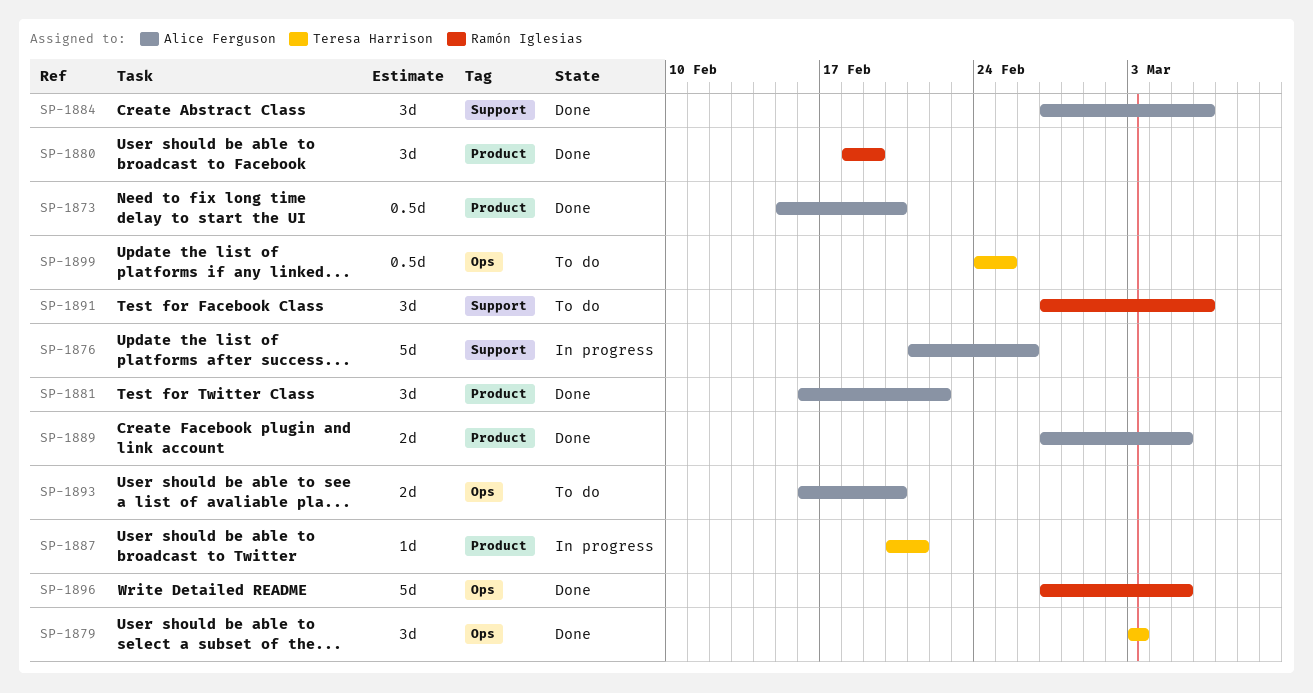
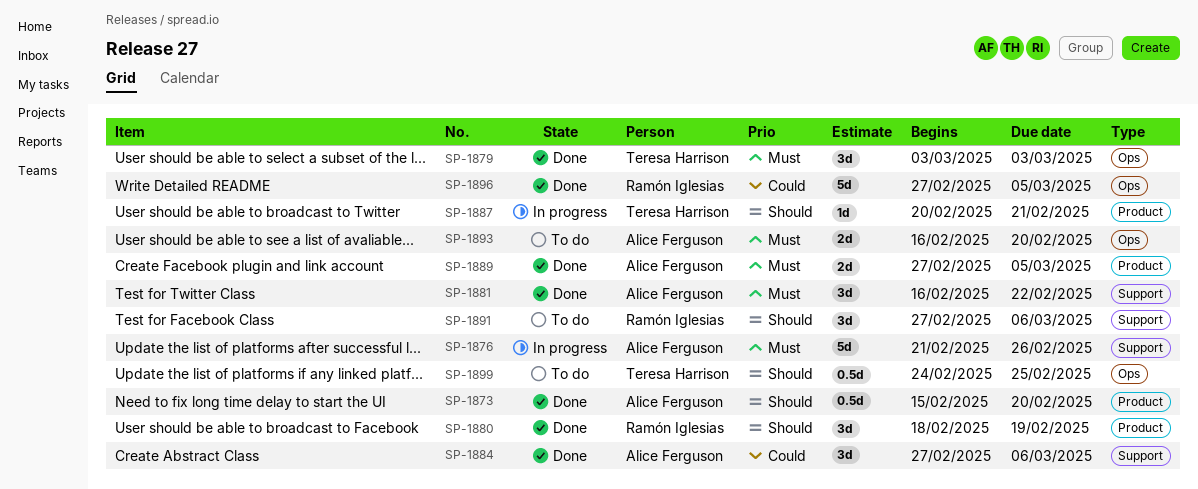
SP-1881, label: Product -> Support

